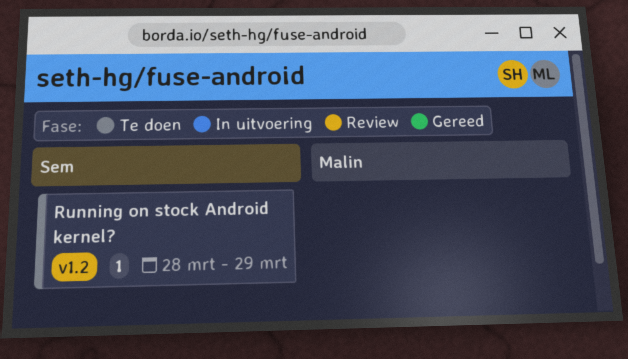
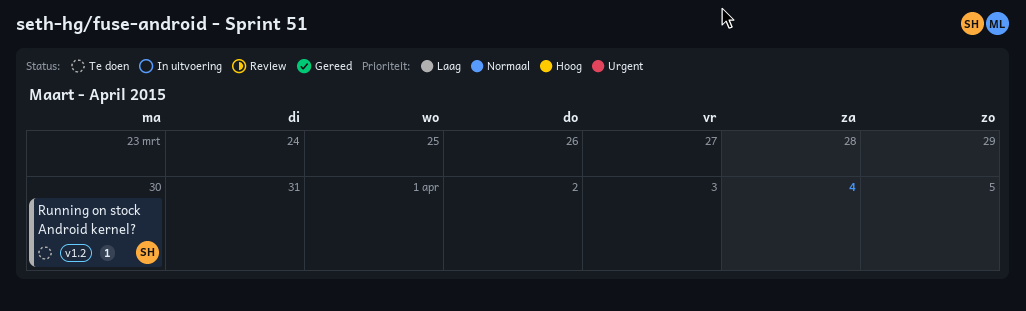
Running on stock Android kernel?, due: Mar 29 -> Mar 30

